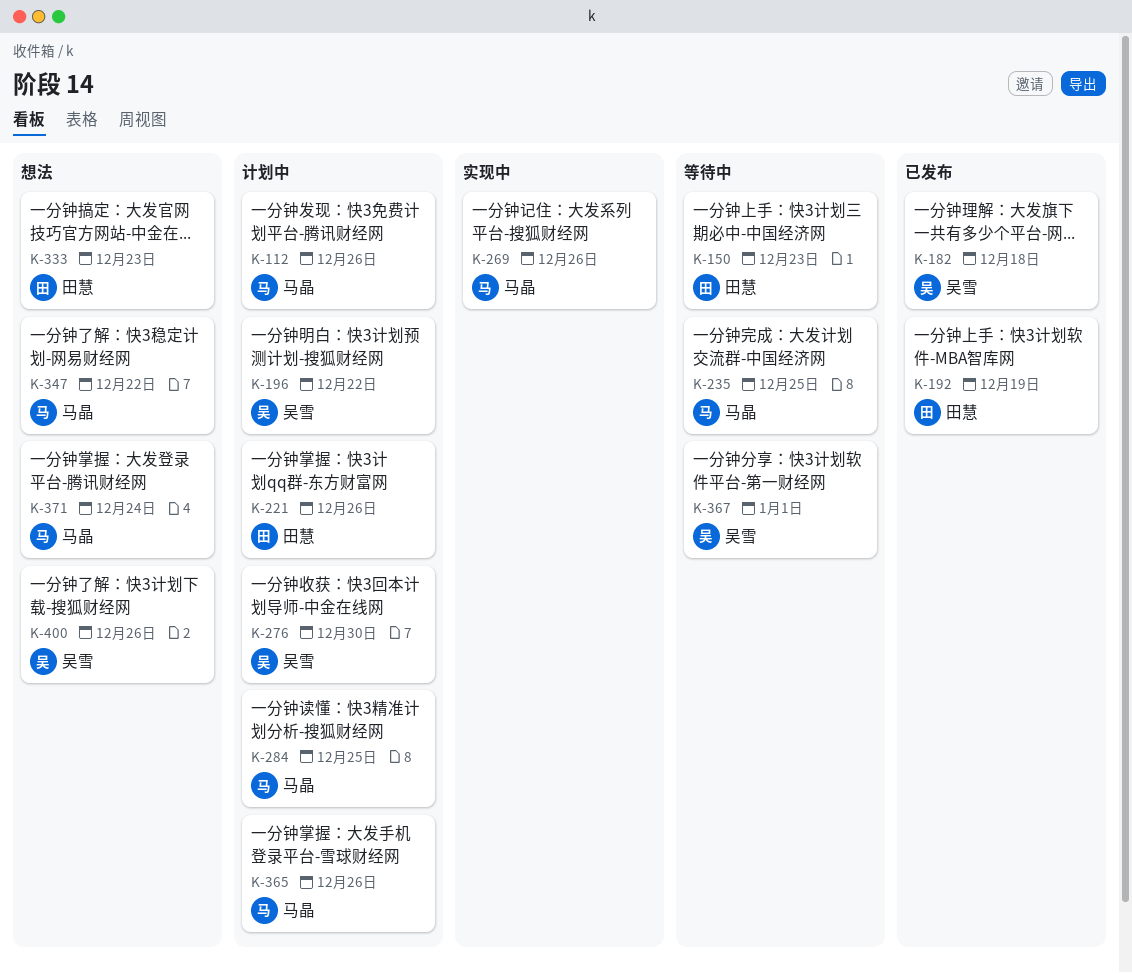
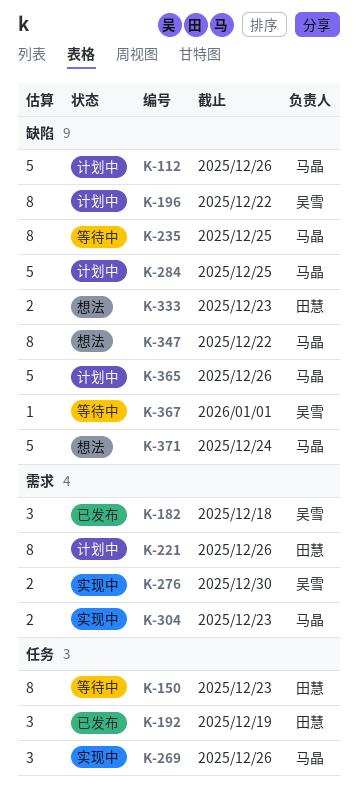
K-276, status: 计划中 -> 实现中
K-304: none -> present
K-400: present -> none

